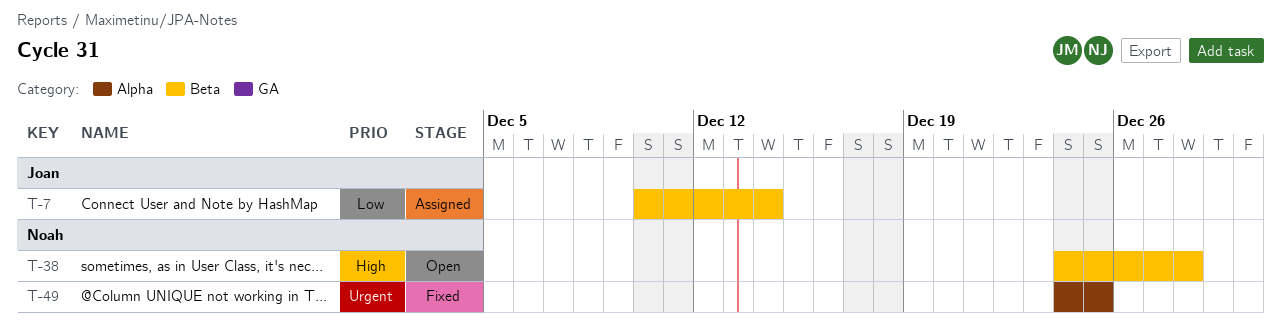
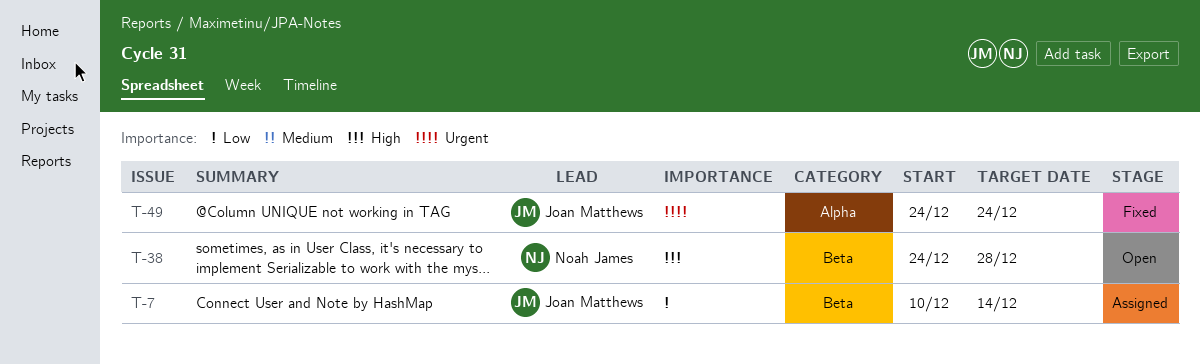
T-49, owner: Noah James -> Joan Matthews
T-49, due: Dec 25 -> Dec 24

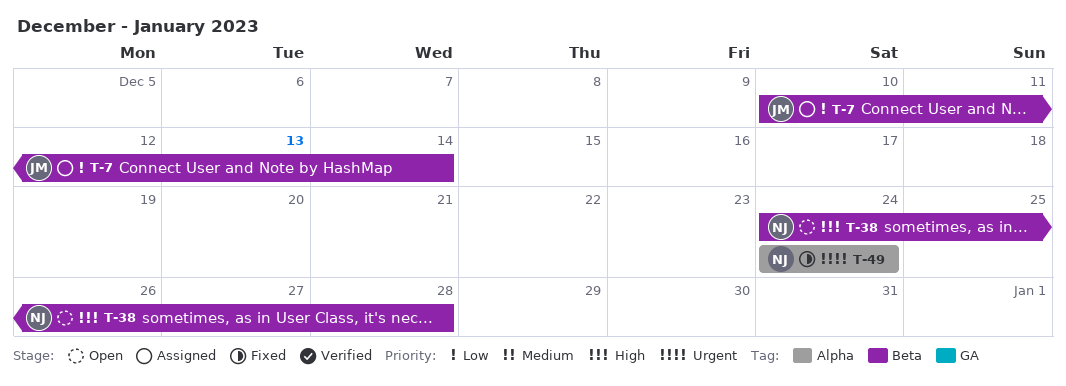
T-49, owner: Joan Matthews -> Noah James

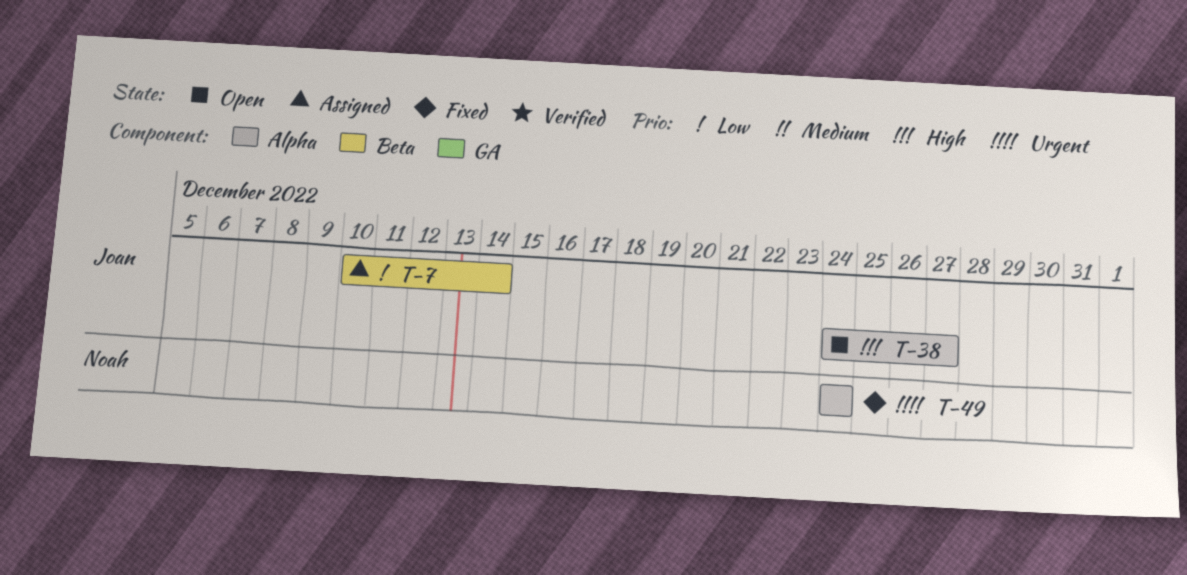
T-38, owner: Noah -> Joan
T-38, label: Beta -> Alpha
T-38, due: Dec 28 -> Dec 27

